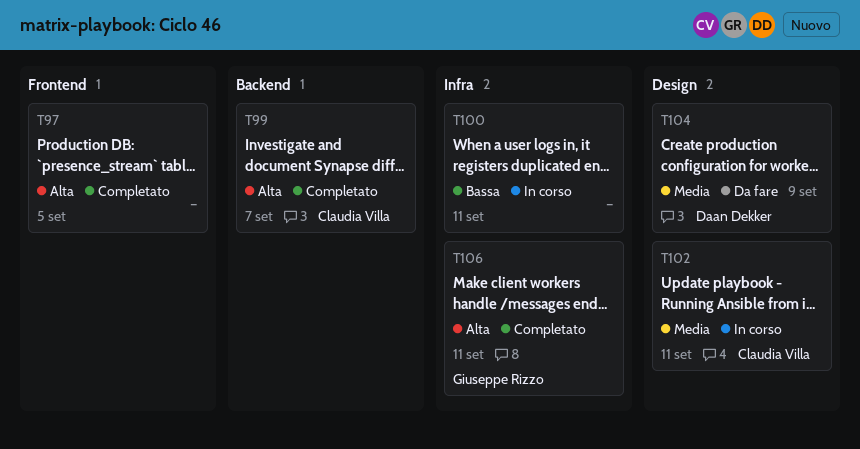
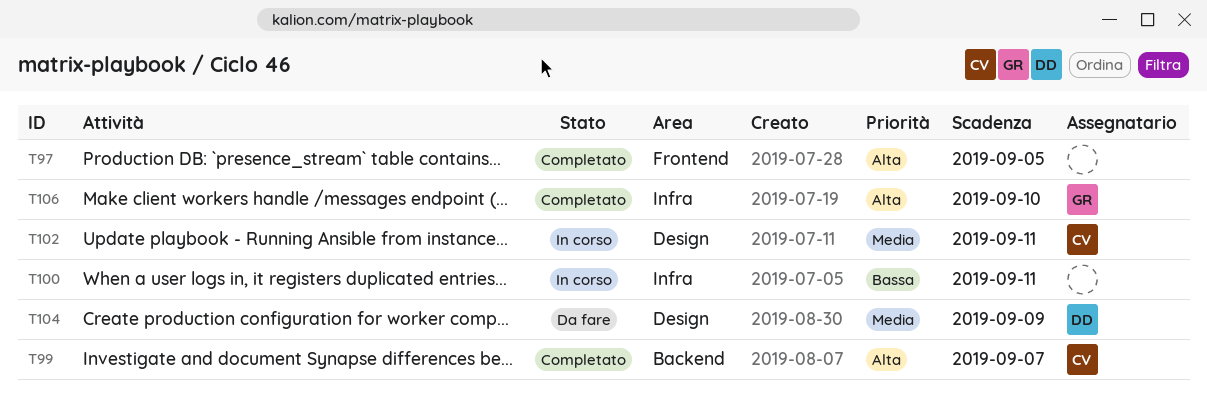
T106, due: Sep 11 -> Sep 10

